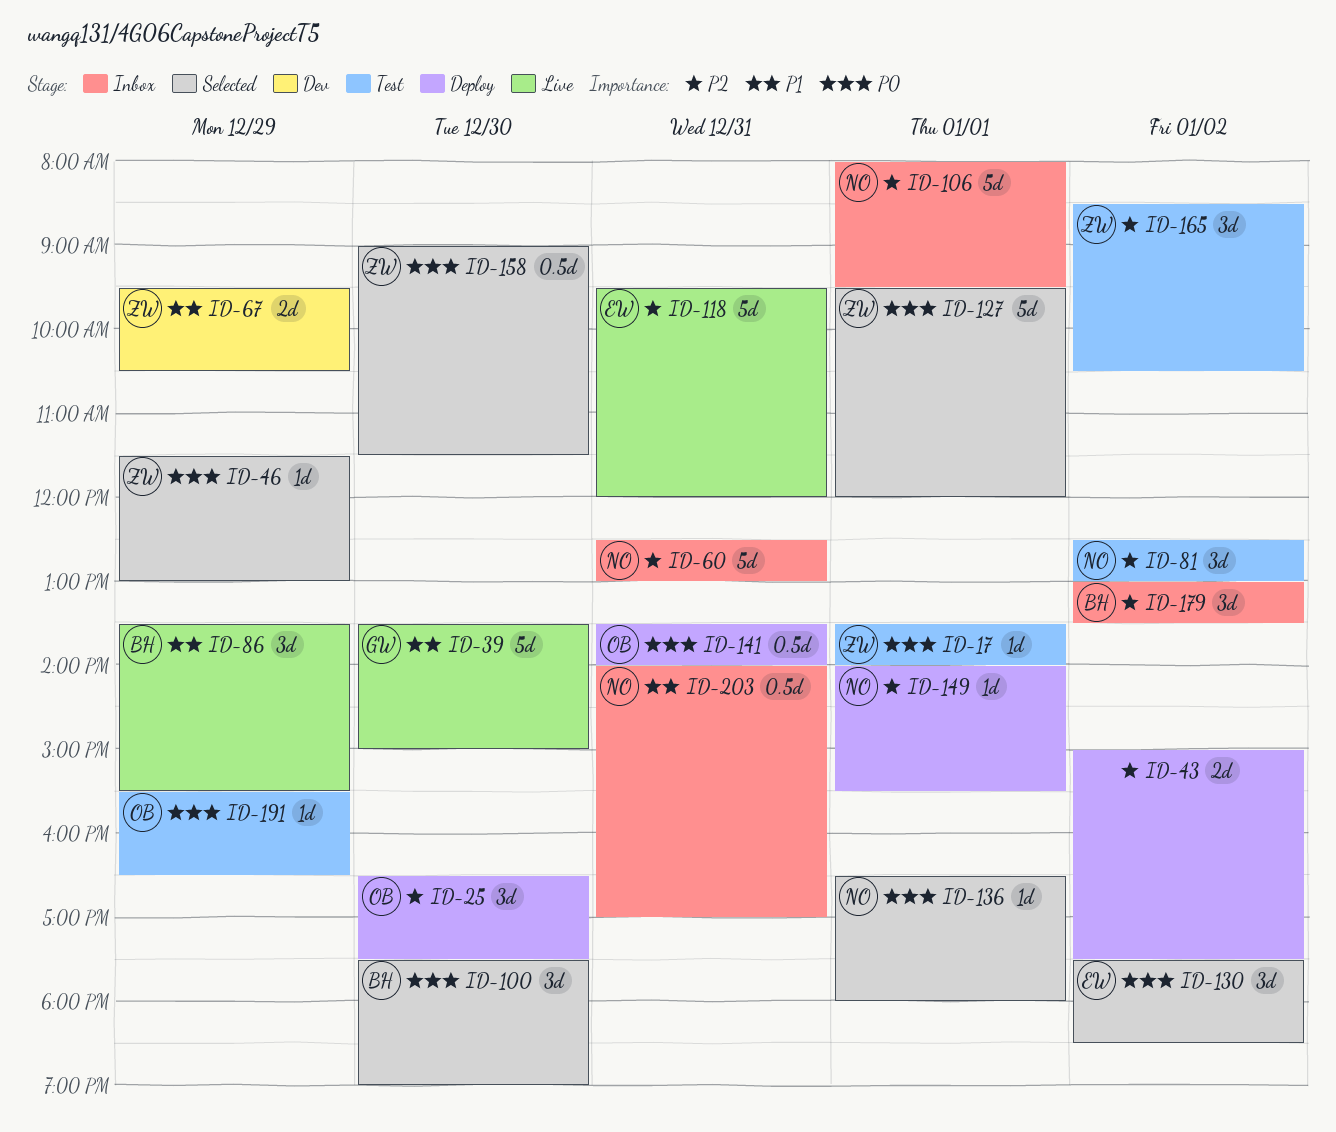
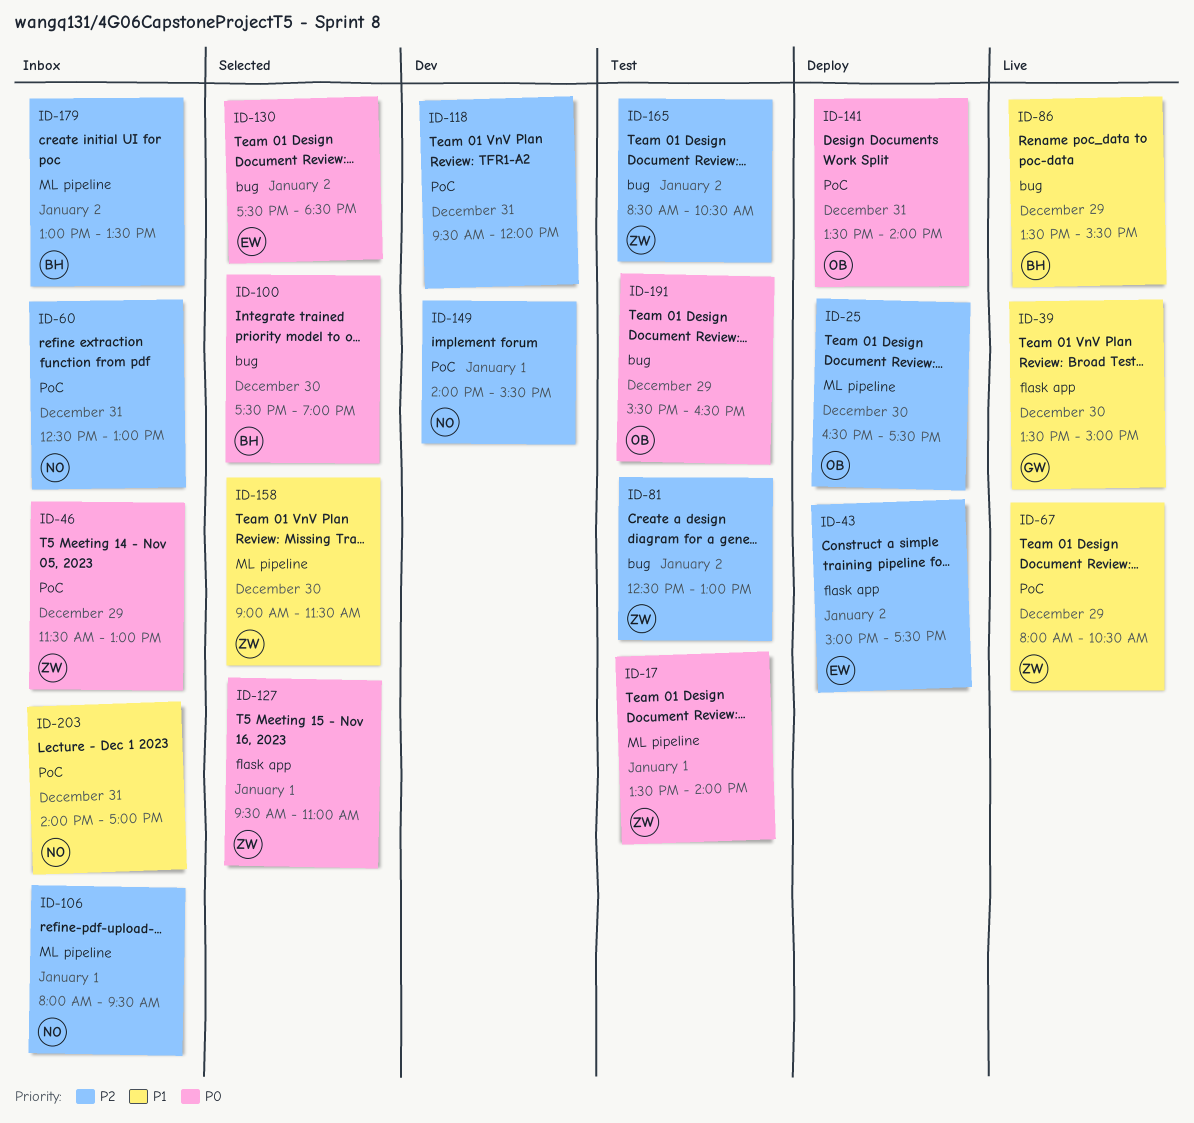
ID-43, owner: none -> EW
ID-46, status: Selected -> Inbox
ID-67, status: Dev -> Live
ID-67, begins: 09:30 -> 08:00
ID-81, owner: NO -> ZW
ID-118, status: Live -> Dev
ID-118, owner: EW -> none
ID-127, ends: 12:00 -> 11:00
ID-136: present -> none
ID-149, status: Deploy -> Dev
ID-158, priority: P0 -> P1

